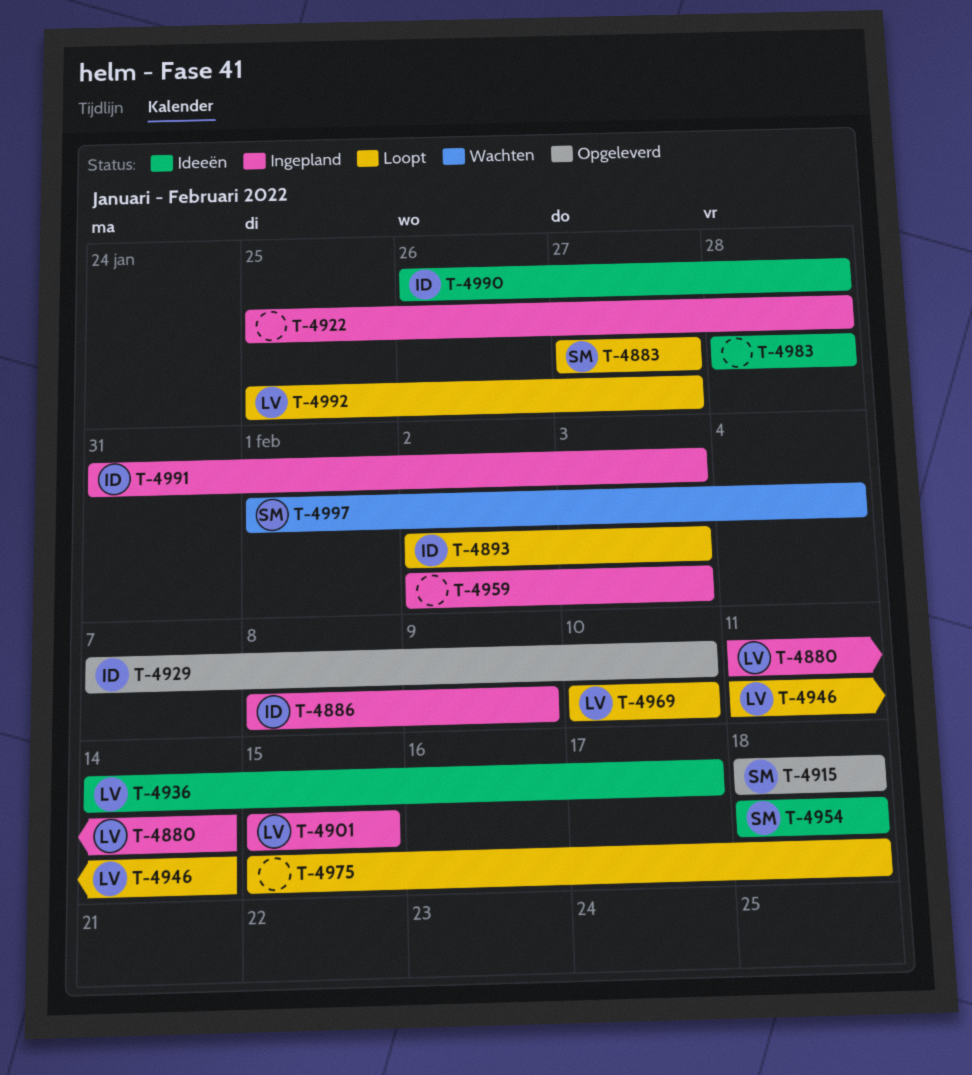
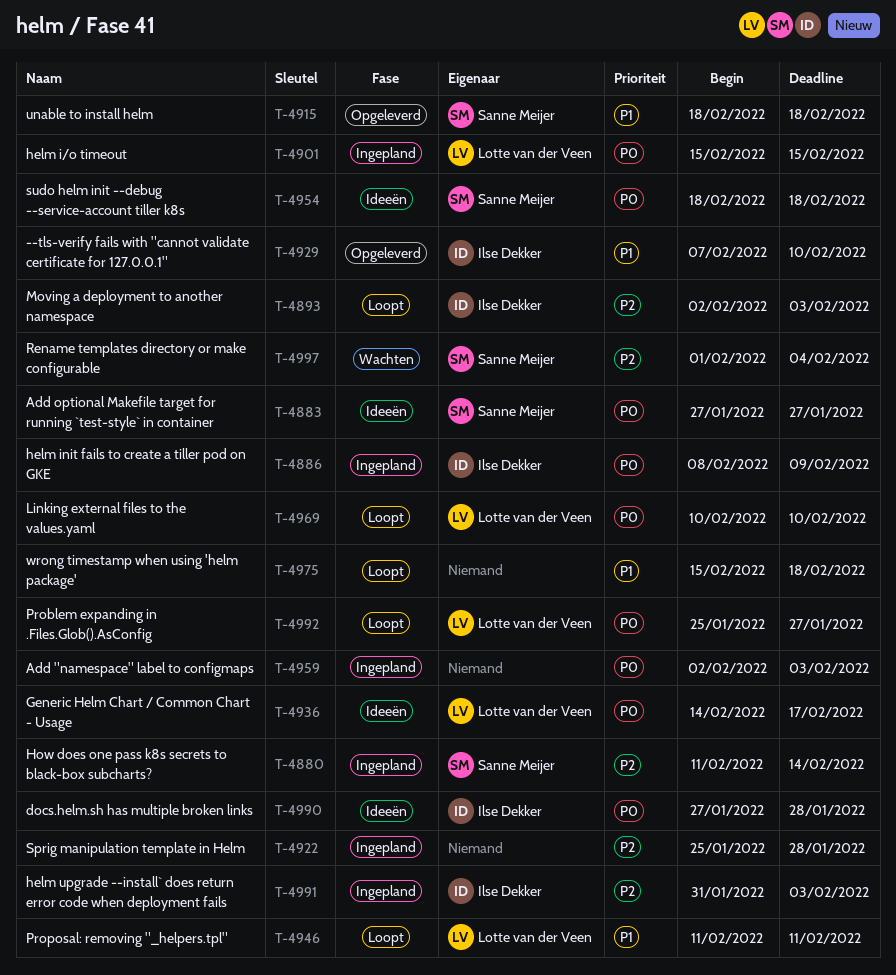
T-4880, owner: Lotte van der Veen -> Sanne Meijer
T-4883, status: Loopt -> Ideeën
T-4946, due: Feb 14 -> Feb 11
T-4983: present -> none
T-4990, start: Jan 26 -> Jan 27

